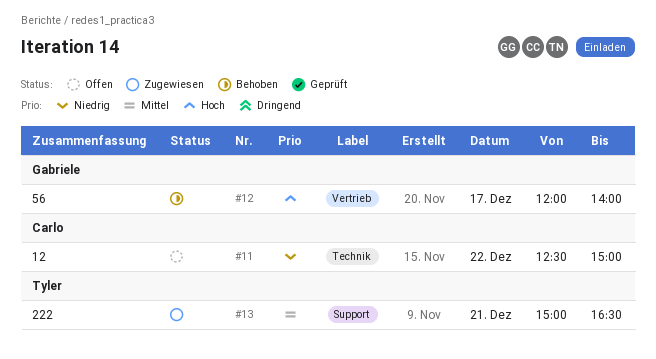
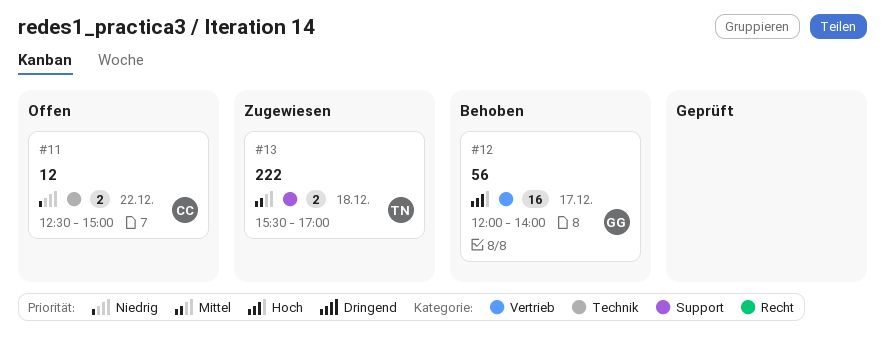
#13, day: Dec 21 -> Dec 18
#13, begins: 15:00 -> 15:30
#13, ends: 16:30 -> 17:00

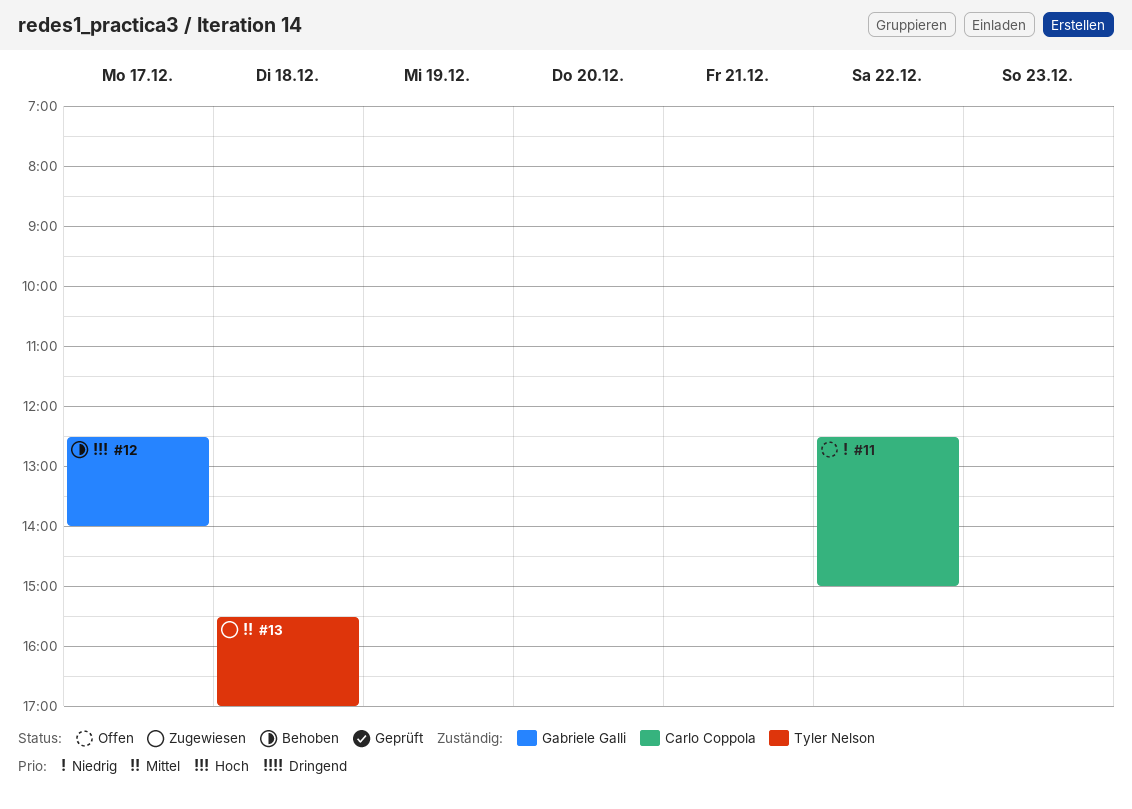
#12, begins: 12:00 -> 12:30

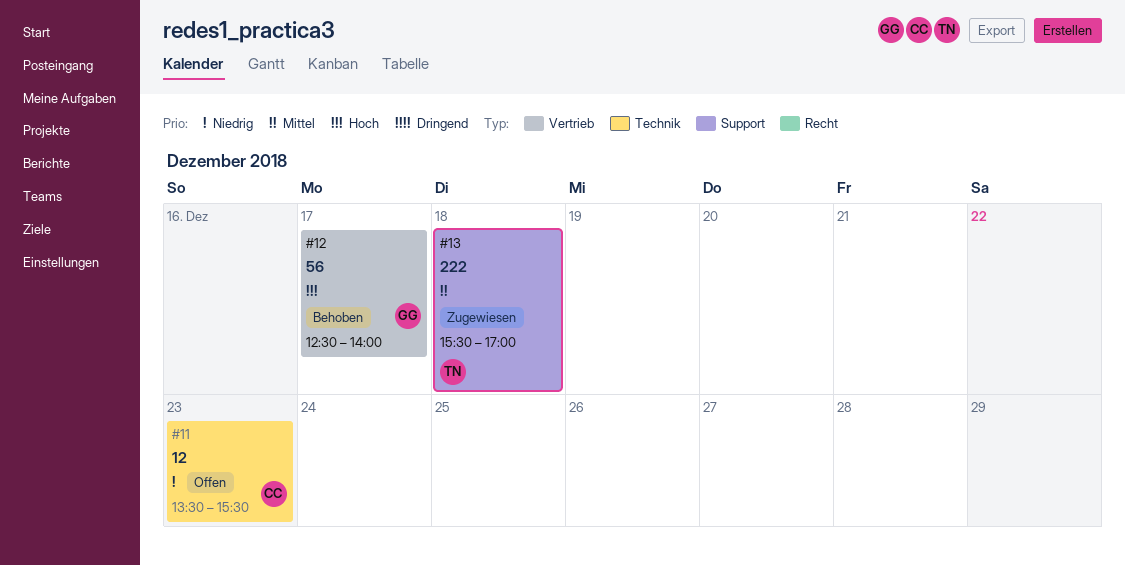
#11, day: Dec 22 -> Dec 23
#11, begins: 12:30 -> 13:30
#11, ends: 15:00 -> 15:30

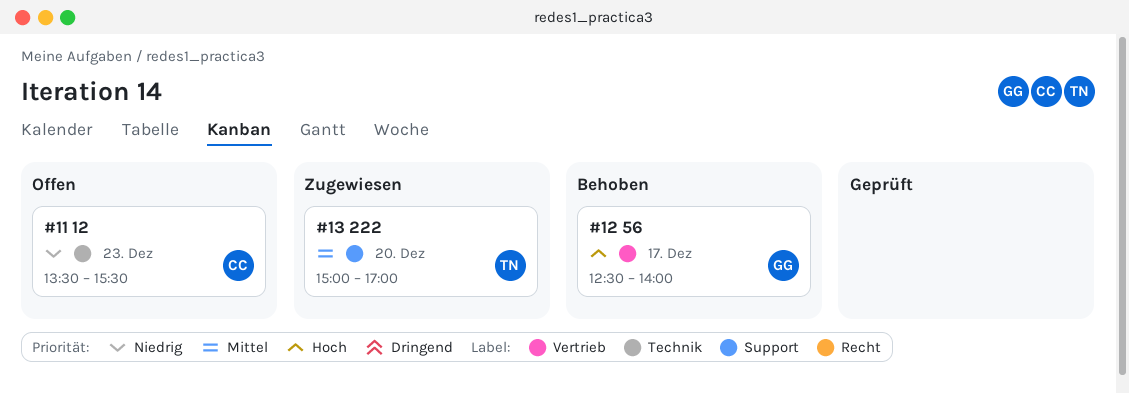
#13, day: Dec 18 -> Dec 20
#13, begins: 15:30 -> 15:00

